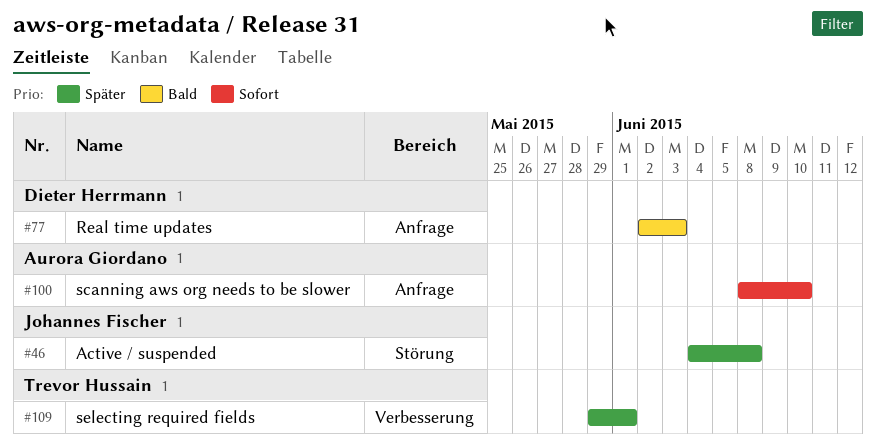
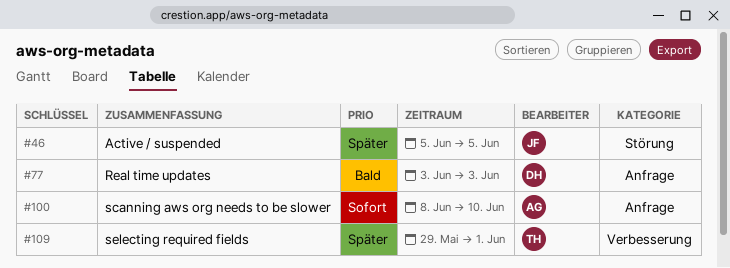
#46, start: Jun 4 -> Jun 5
#46, due: Jun 8 -> Jun 5
#77, start: Jun 2 -> Jun 3

